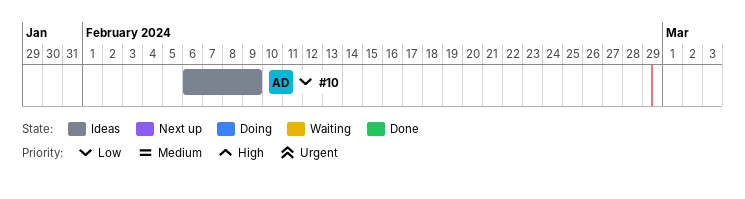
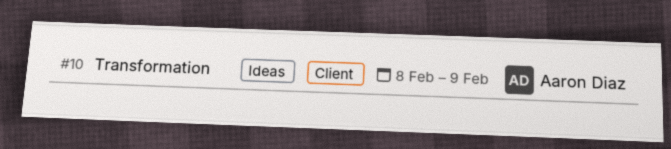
#10, start: Feb 6 -> Feb 8

